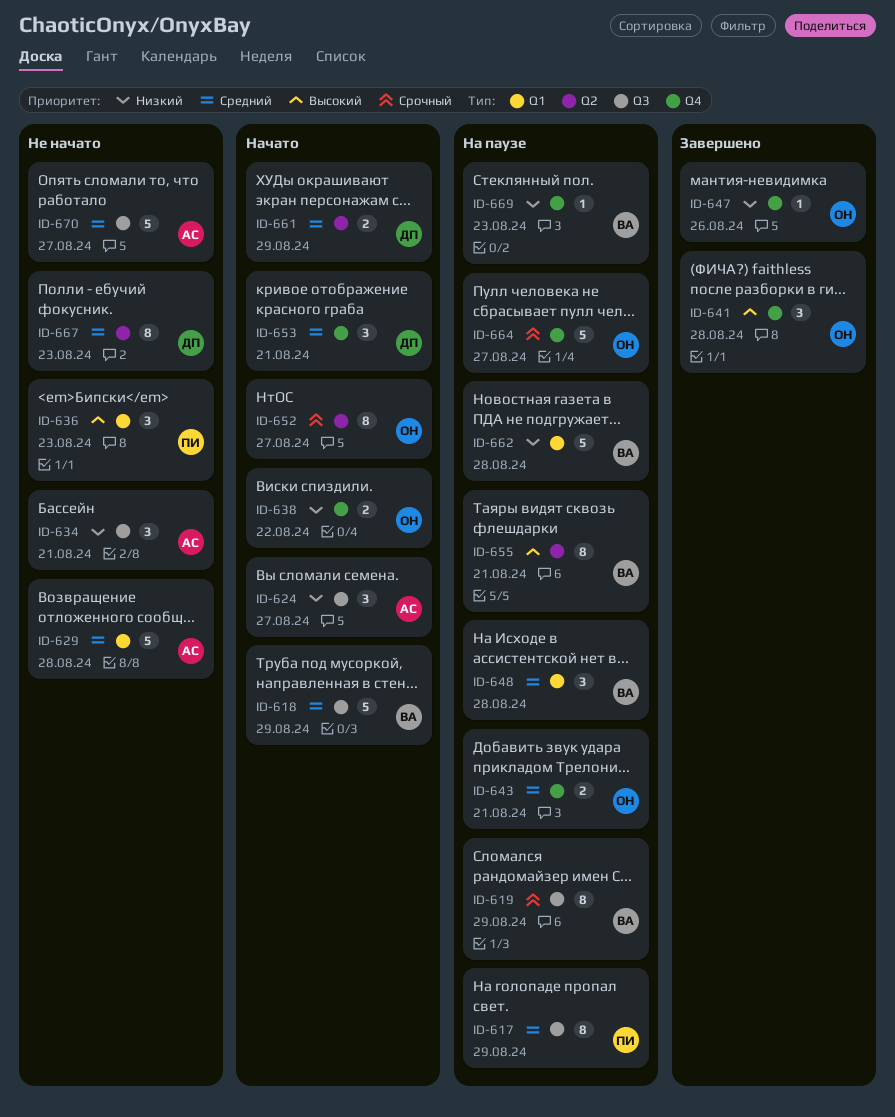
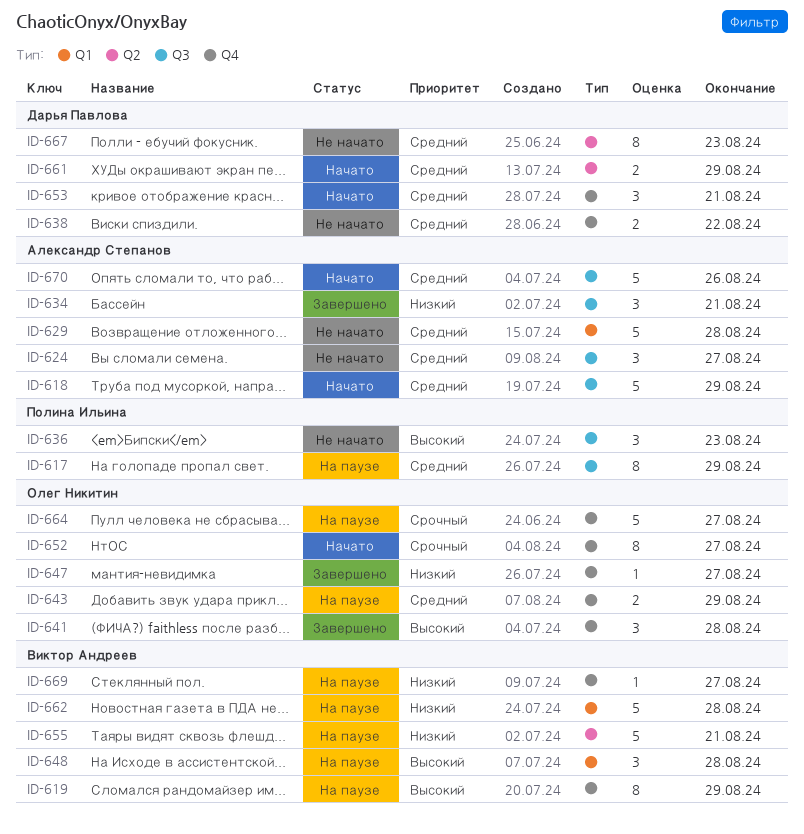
ID-618, owner: Виктор Андреев -> Александр Степанов
ID-619, priority: Срочный -> Высокий
ID-619, label: Q3 -> Q4
ID-624, status: Начато -> Не начато
ID-624, priority: Низкий -> Средний
ID-634, status: Не начато -> Завершено
ID-636, label: Q1 -> Q3
ID-638, status: Начато -> Не начато
ID-638, owner: Олег Никитин -> Дарья Павлова
ID-638, priority: Низкий -> Средний
ID-643, due: Aug 21 -> Aug 29
ID-647, due: Aug 26 -> Aug 27
ID-648, priority: Средний -> Высокий
ID-652, label: Q2 -> Q4
ID-655, priority: Высокий -> Низкий
ID-655, estimate: 8 -> 5
ID-669, due: Aug 23 -> Aug 27
ID-670, status: Не начато -> Начато
ID-670, due: Aug 27 -> Aug 26

